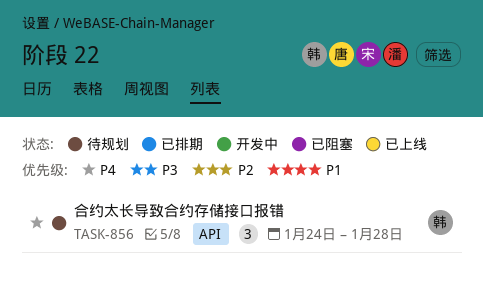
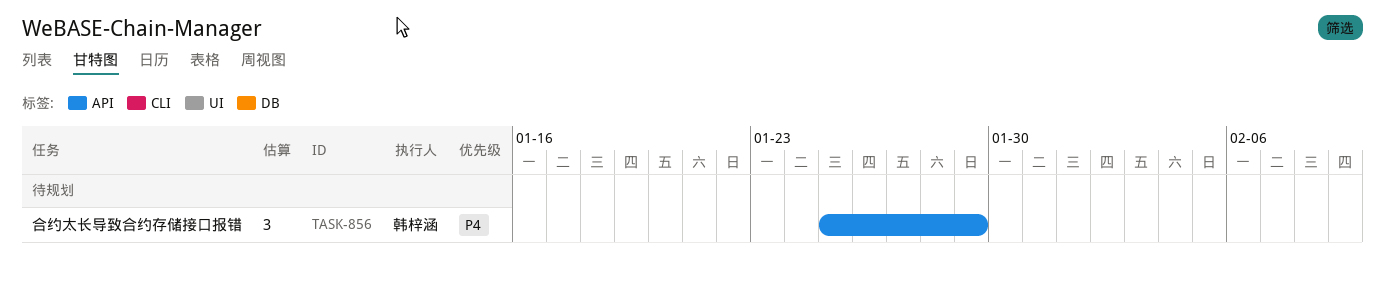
TASK-856, start: Jan 24 -> Jan 25
TASK-856, due: Jan 28 -> Jan 29

